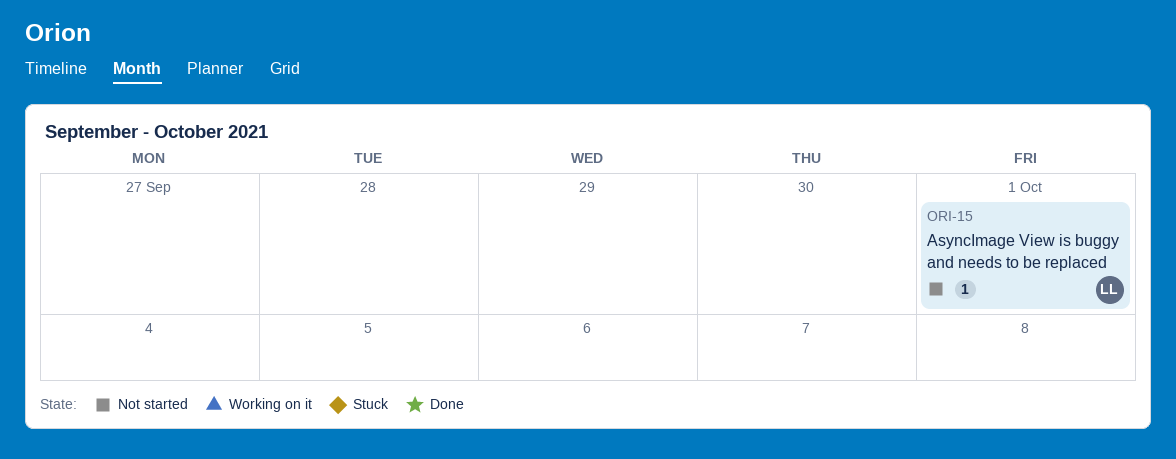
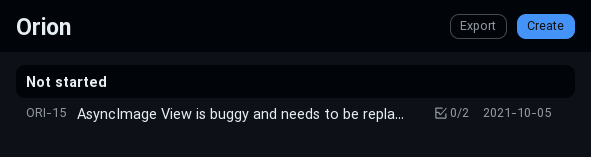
ORI-15, due: Oct 1 -> Oct 5

